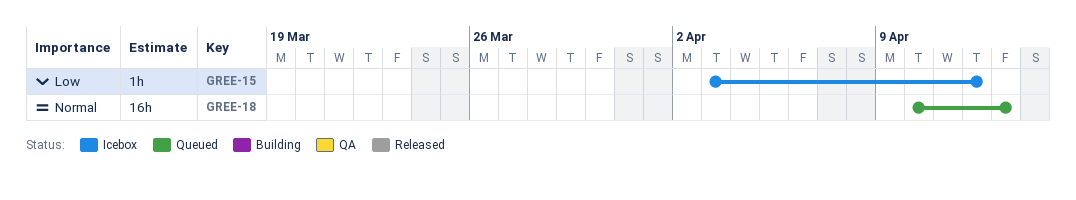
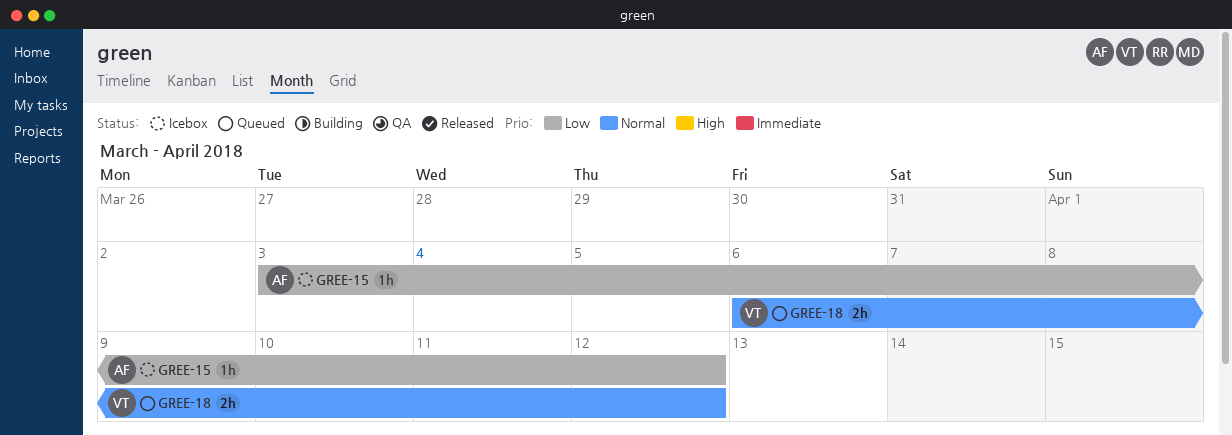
GREE-18, estimate: 16h -> 2h
GREE-18, start: Apr 10 -> Apr 6
GREE-18, due: Apr 13 -> Apr 12

